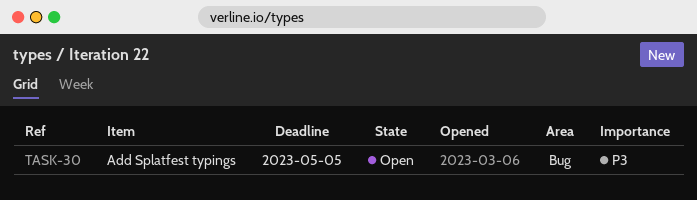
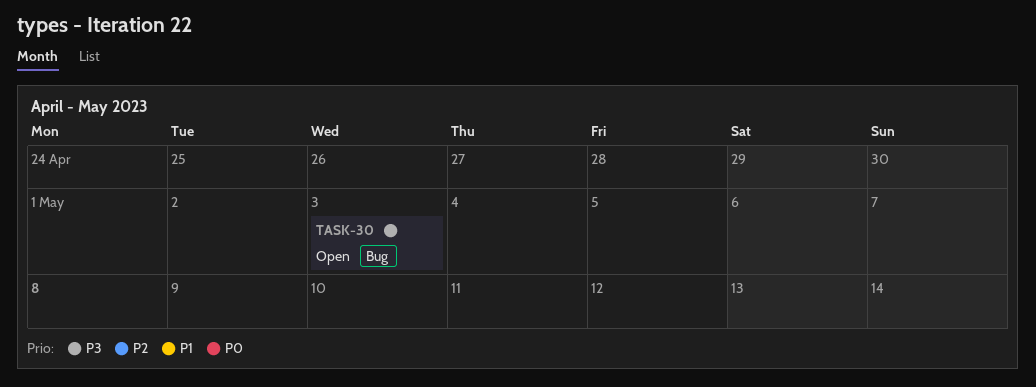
TASK-30, due: May 5 -> May 3

